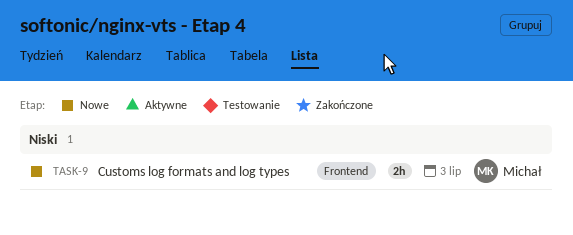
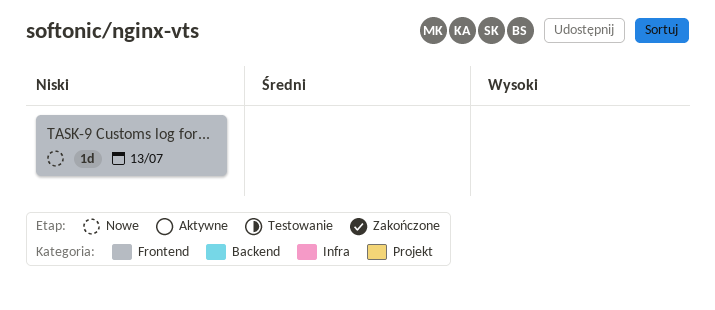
TASK-9, estimate: 2h -> 1d
TASK-9, due: Jul 3 -> Jul 13

